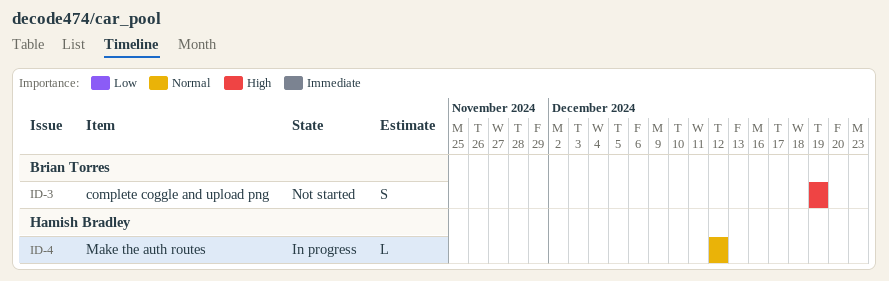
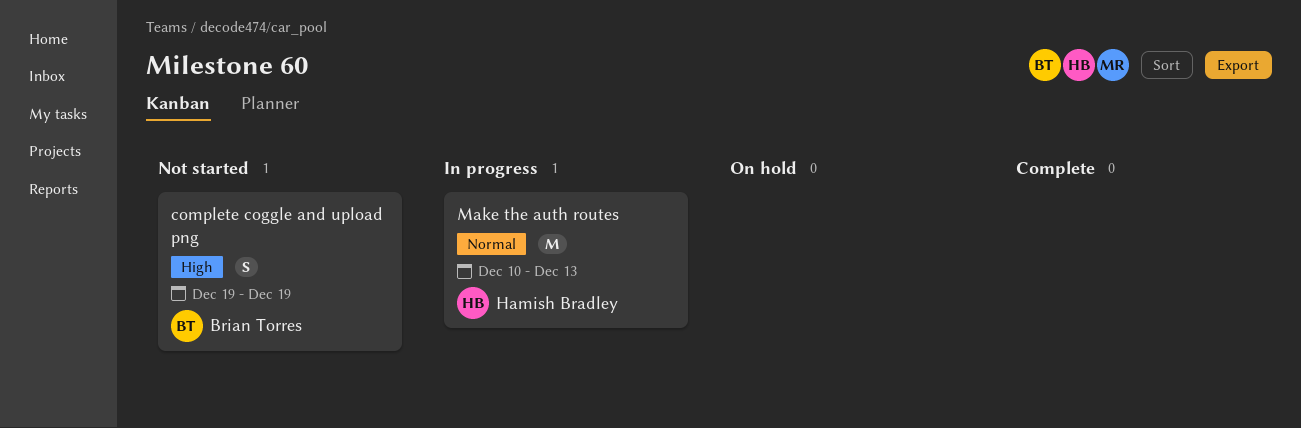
Make the auth routes, estimate: L -> M
Make the auth routes, start: Dec 12 -> Dec 10
Make the auth routes, due: Dec 12 -> Dec 13

